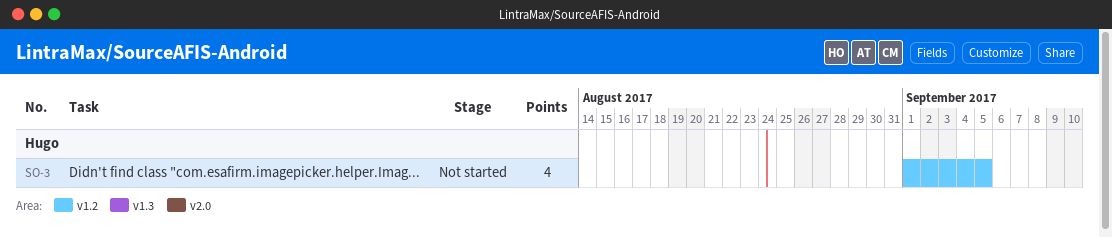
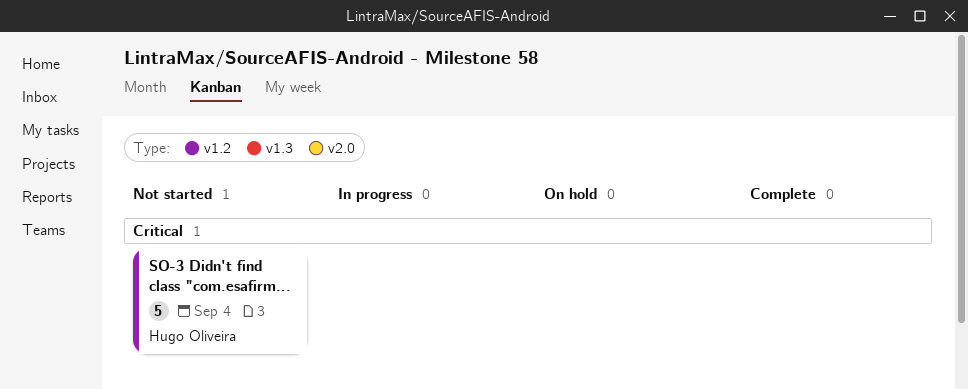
SO-3, estimate: 4 -> 5
SO-3, due: Sep 5 -> Sep 4

